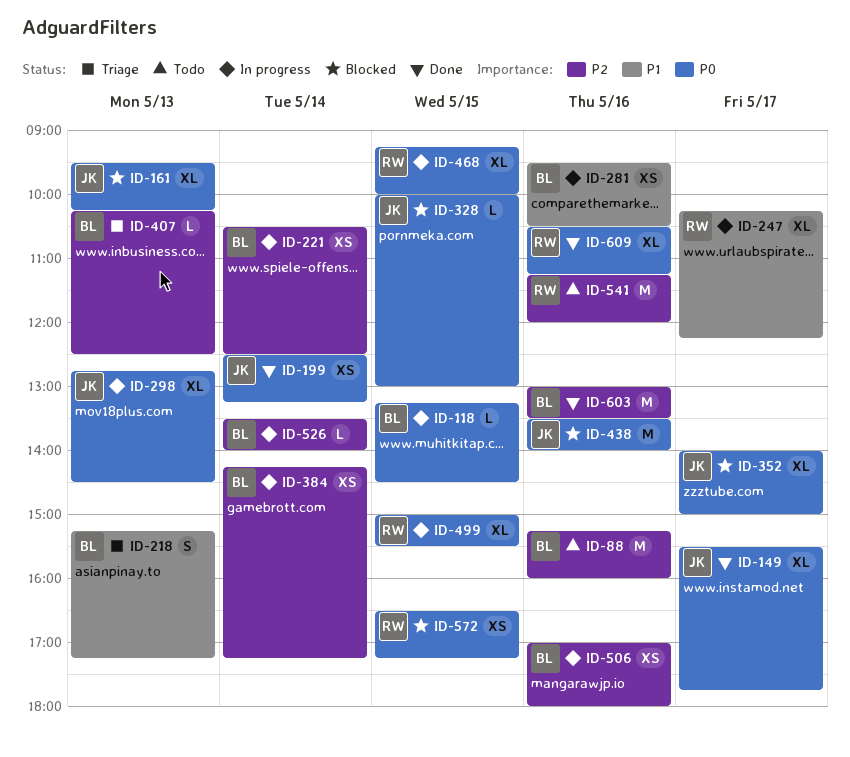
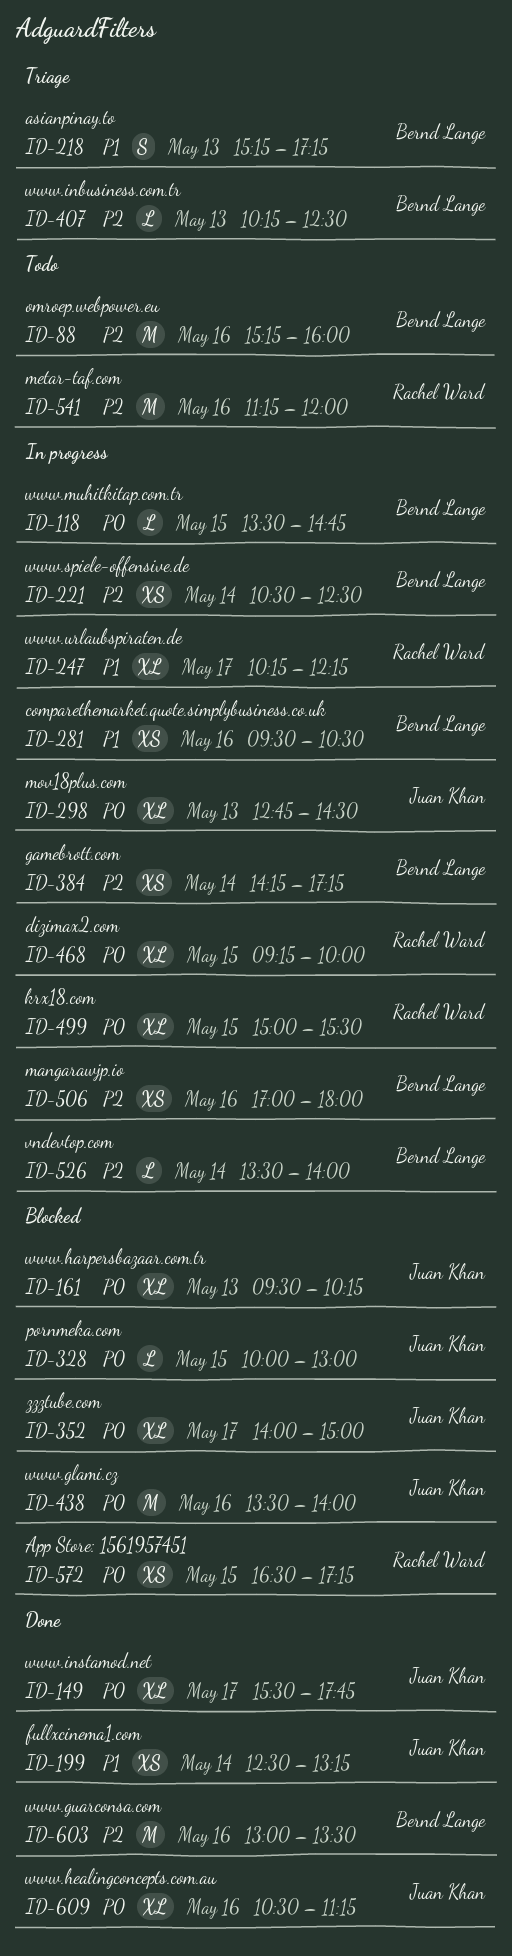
ID-118, begins: 13:15 -> 13:30
ID-118, ends: 14:30 -> 14:45
ID-199, priority: P0 -> P1
ID-609, owner: Rachel Ward -> Juan Khan

